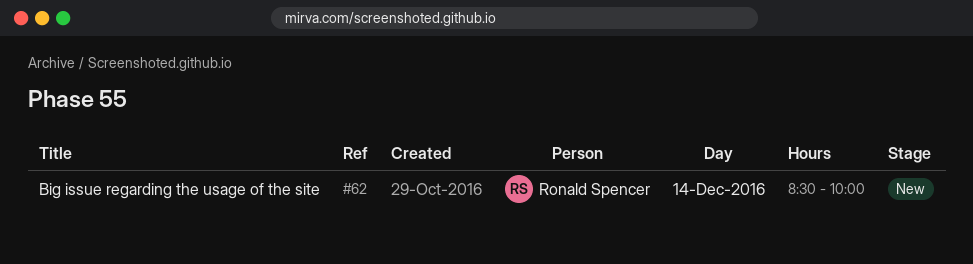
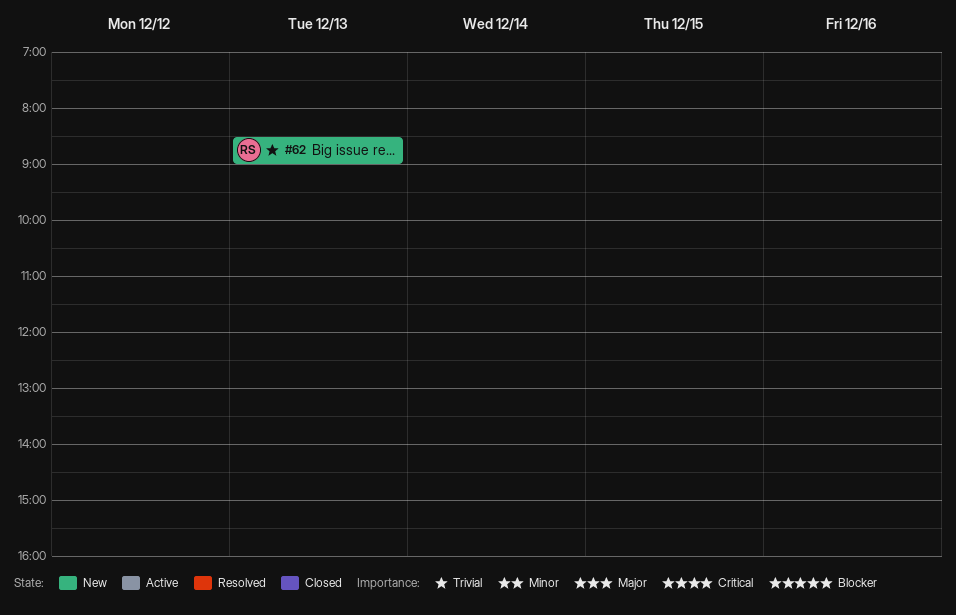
#62, day: Dec 14 -> Dec 13
#62, ends: 10:00 -> 09:00

